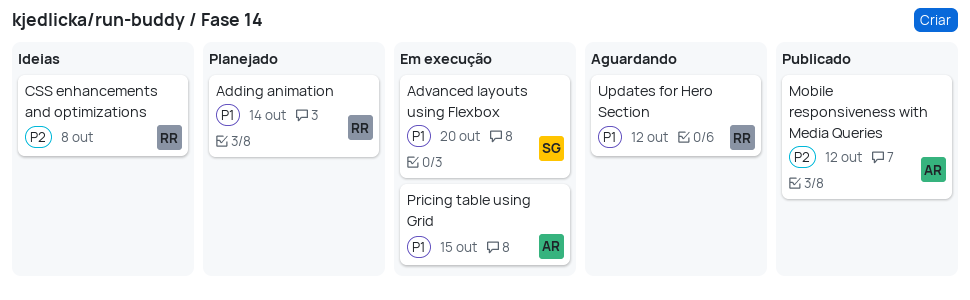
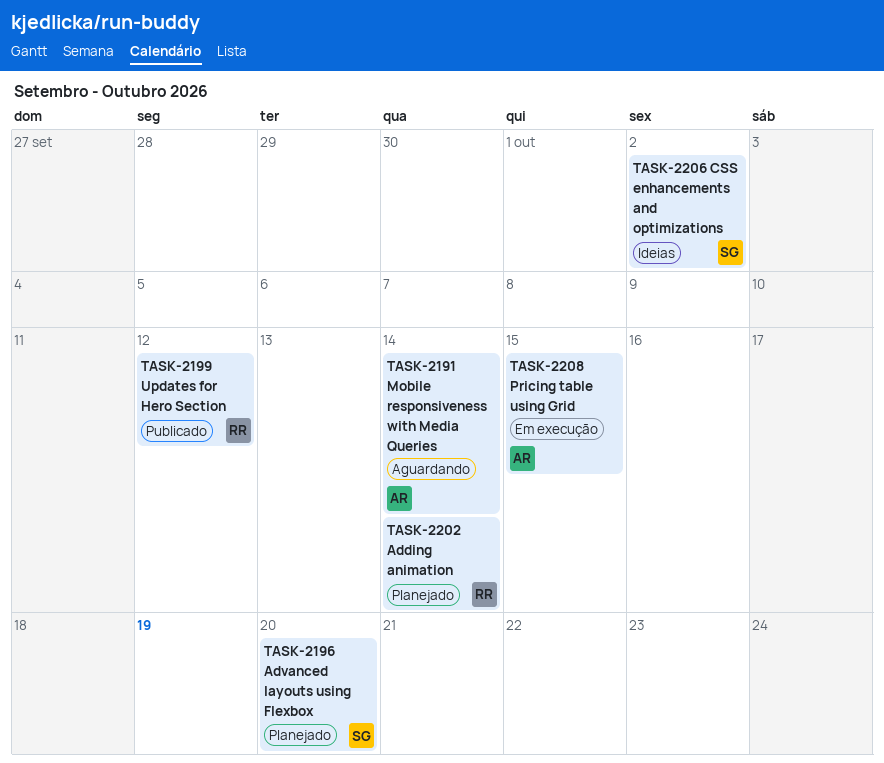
Advanced layouts using Flexbox, status: Em execução -> Planejado
CSS enhancements and optimizations, owner: RR -> SG
CSS enhancements and optimizations, due: Oct 8 -> Oct 2
Mobile responsiveness with Media Queries, status: Publicado -> Aguardando
Mobile responsiveness with Media Queries, due: Oct 12 -> Oct 14
Updates for Hero Section, status: Aguardando -> Publicado

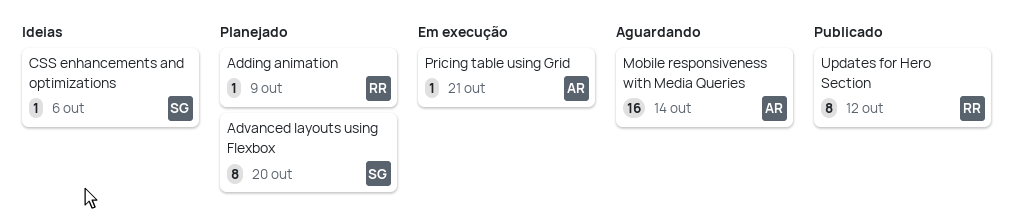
Adding animation, due: Oct 14 -> Oct 9
CSS enhancements and optimizations, due: Oct 2 -> Oct 6
Pricing table using Grid, due: Oct 15 -> Oct 21

